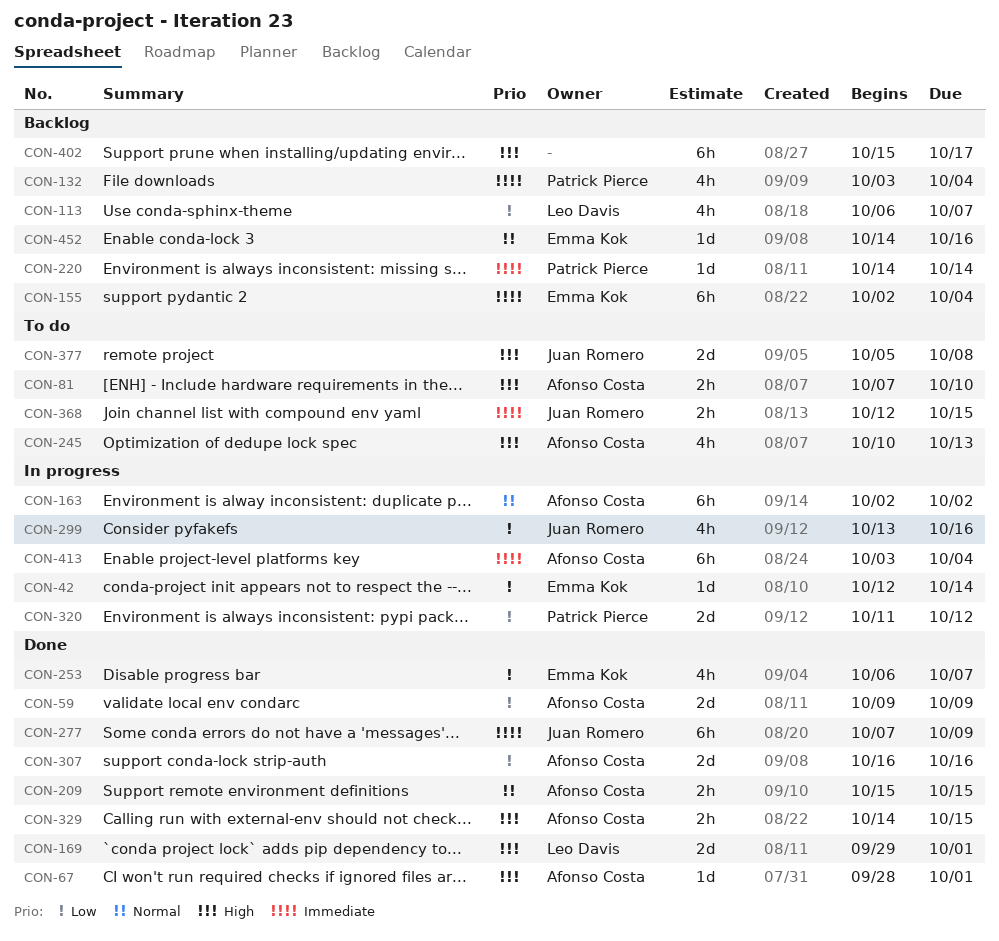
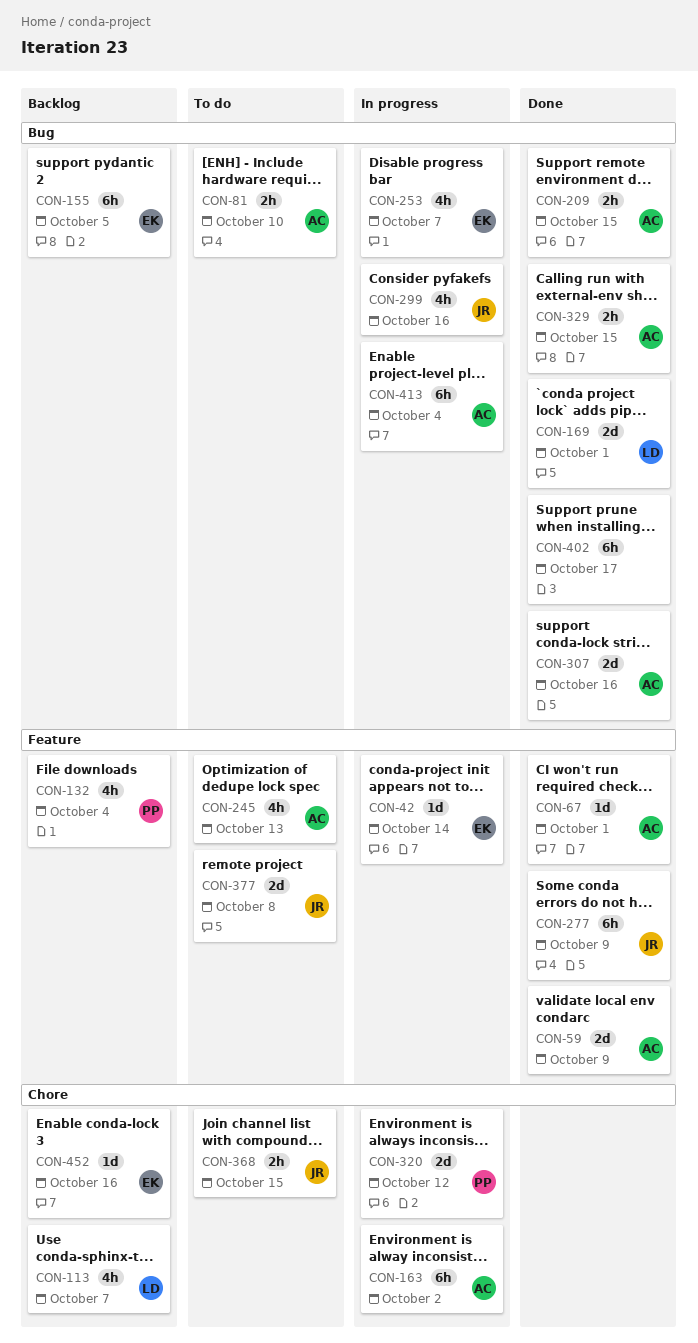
CON-155, due: Oct 4 -> Oct 5
CON-220: present -> none
CON-253, status: Done -> In progress
CON-402, status: Backlog -> Done

